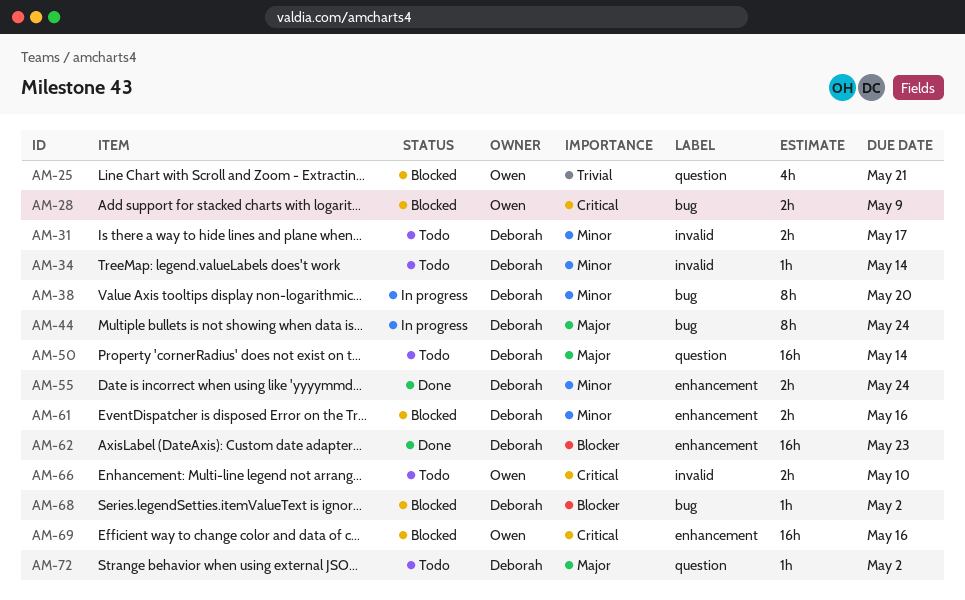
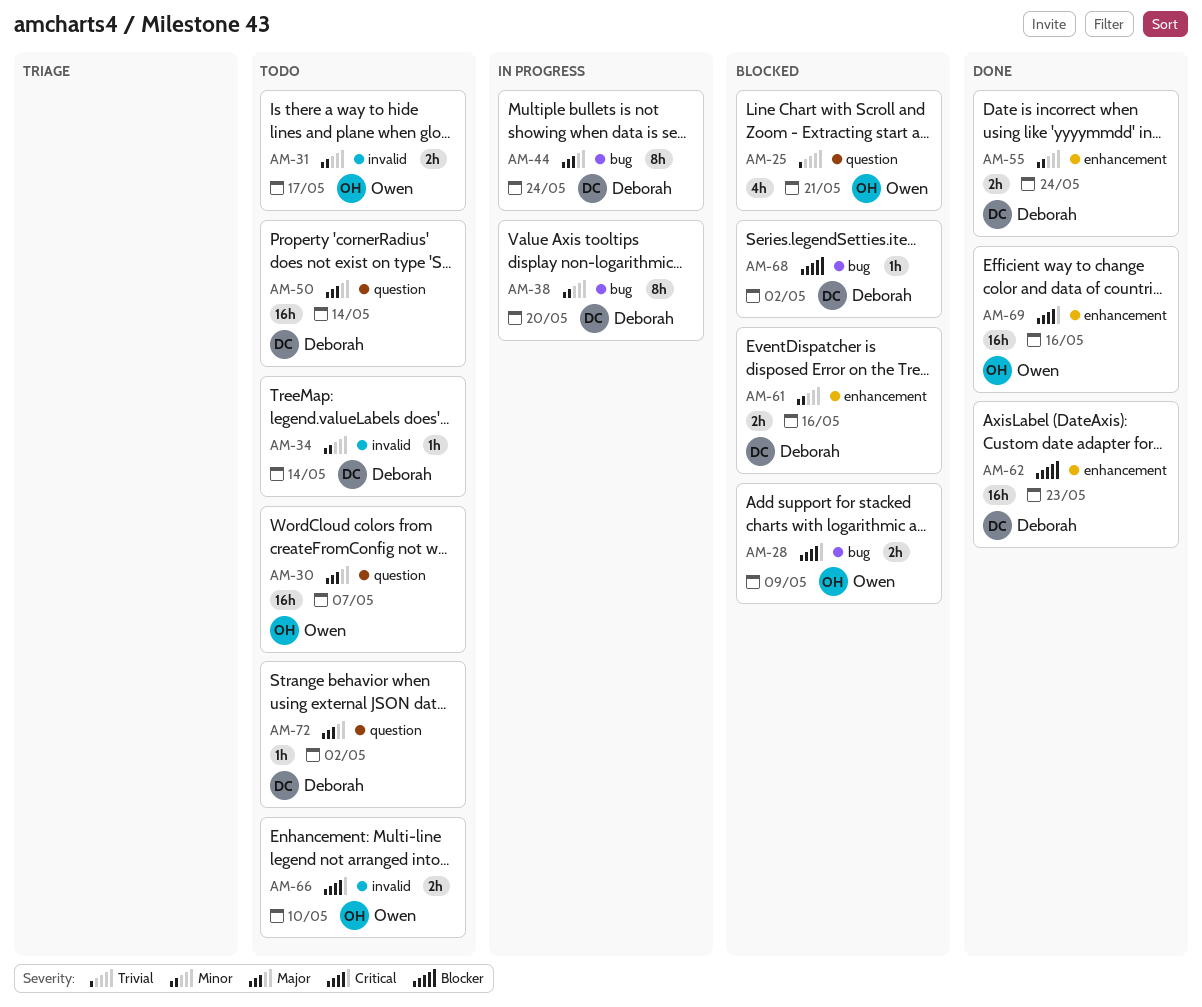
AM-30: none -> present
AM-31, owner: Deborah -> Owen
AM-69, status: Blocked -> Done

